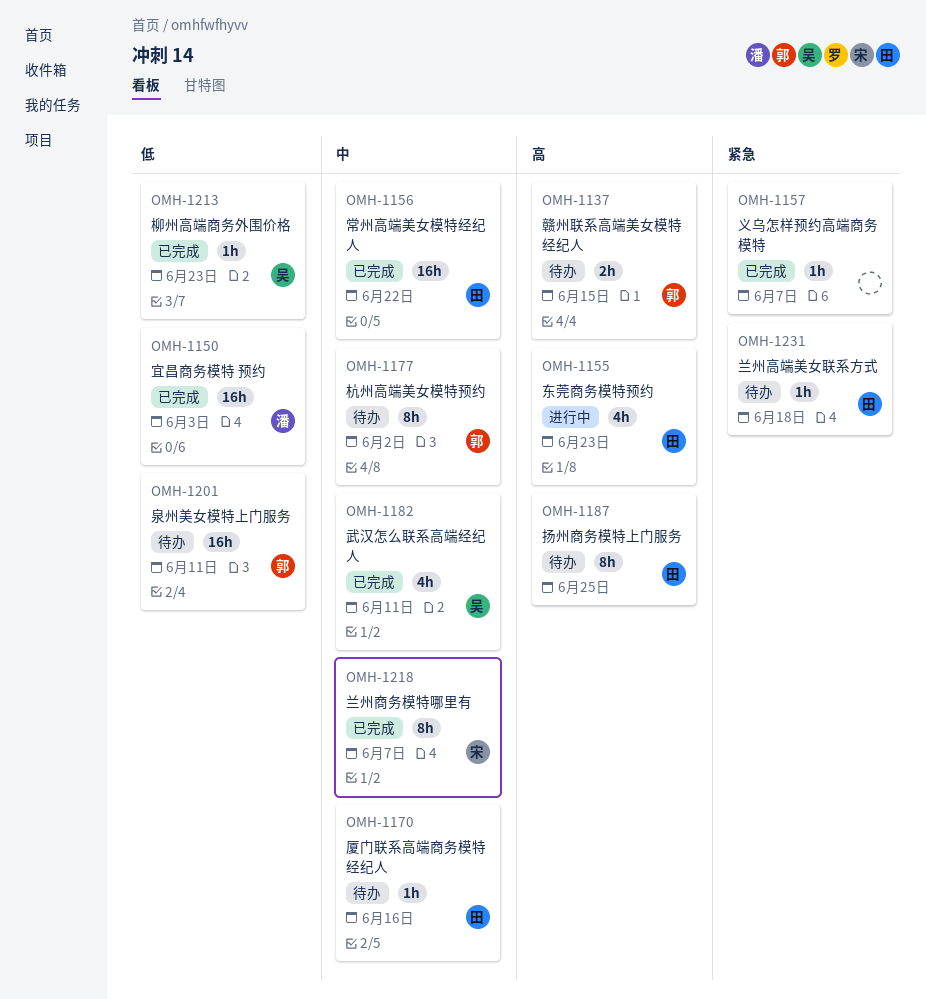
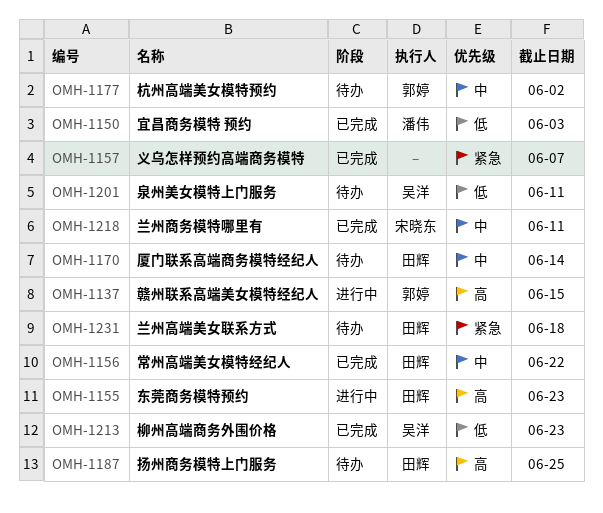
OMH-1137, status: 待办 -> 进行中
OMH-1170, due: Jun 16 -> Jun 14
OMH-1182: present -> none
OMH-1201, owner: 郭婷 -> 吴洋
OMH-1218, due: Jun 7 -> Jun 11

